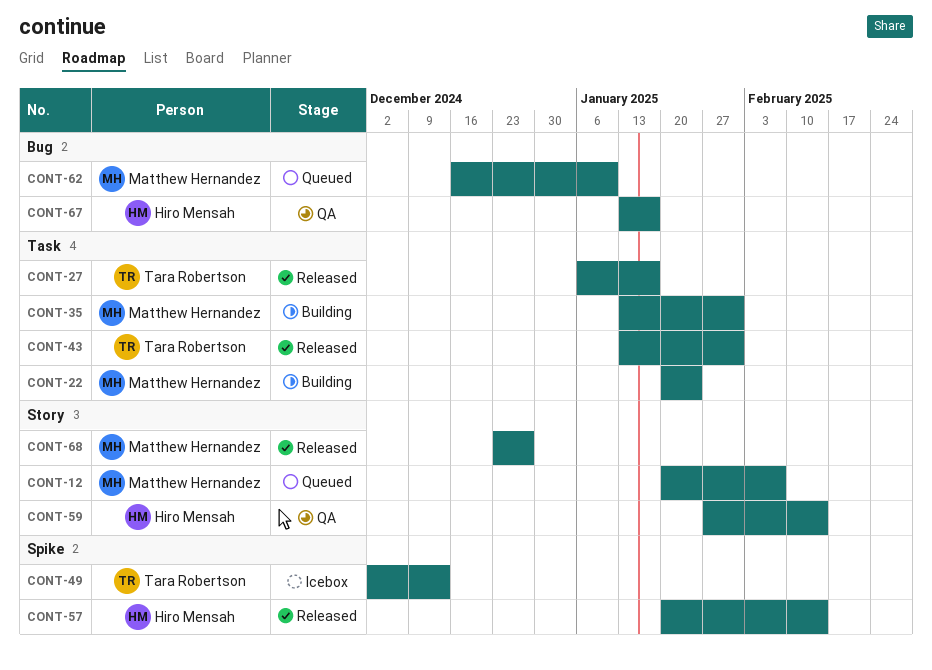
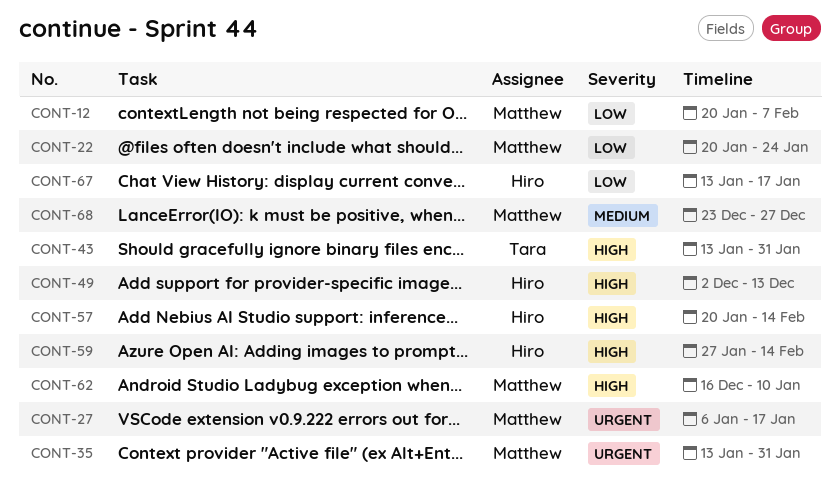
CONT-27, owner: Tara Robertson -> Matthew Hernandez
CONT-49, owner: Tara Robertson -> Hiro Mensah

